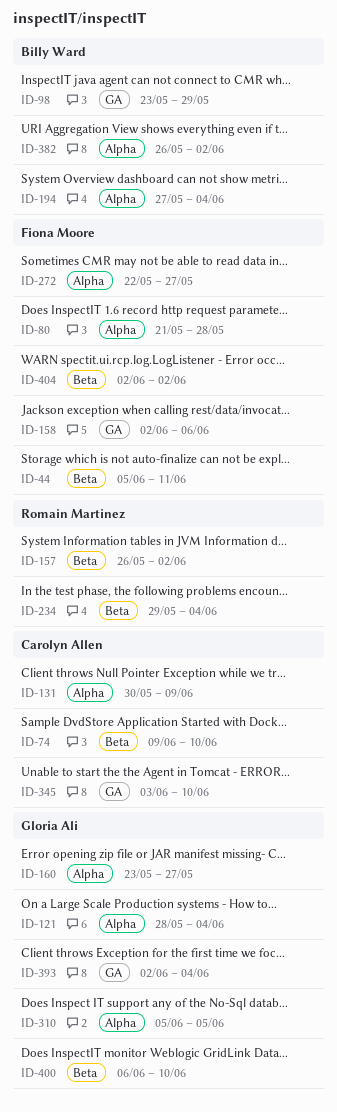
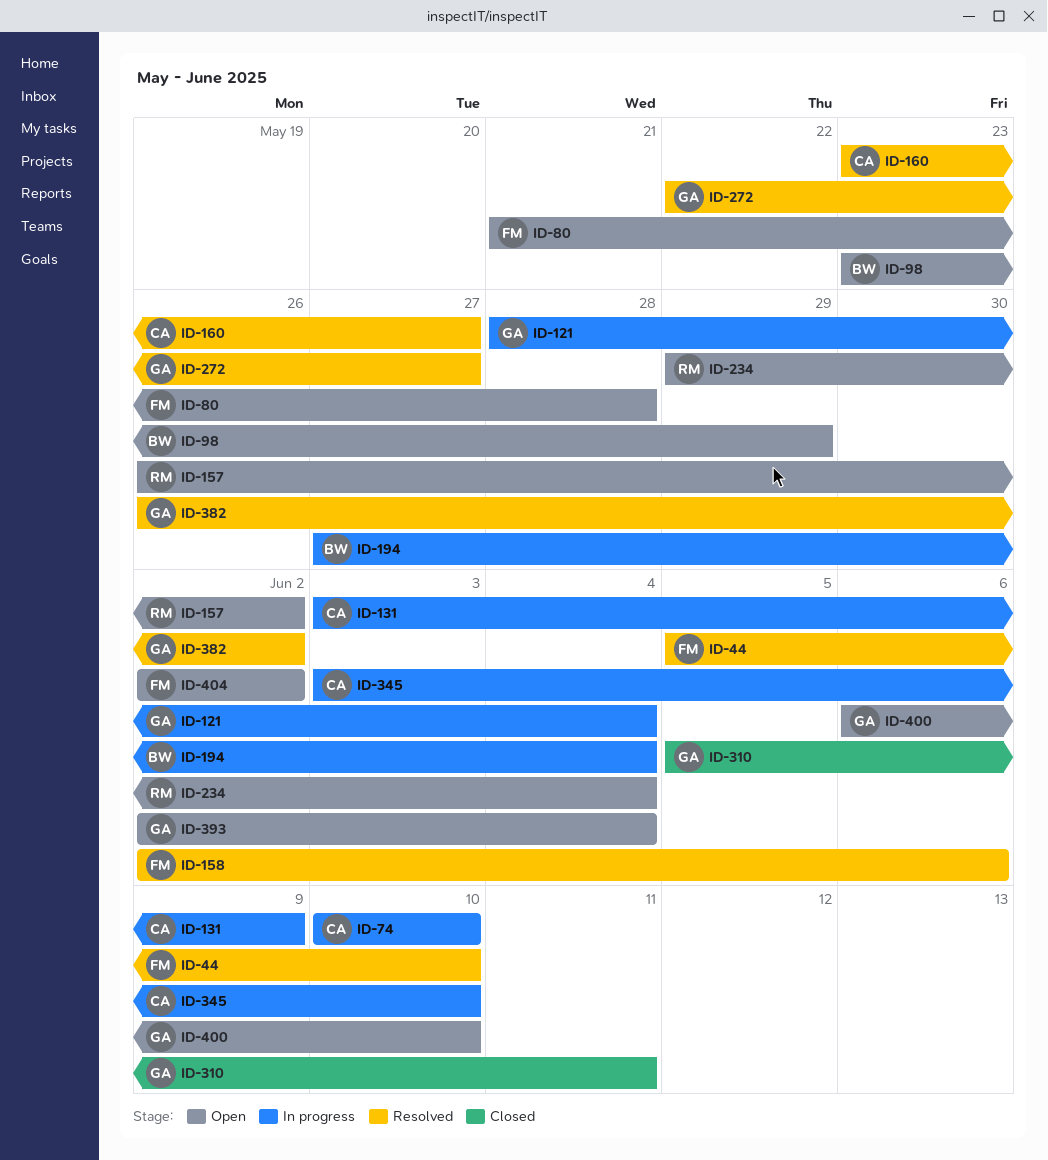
ID-44, due: Jun 11 -> Jun 10
ID-74, start: Jun 9 -> Jun 10
ID-131, start: May 30 -> Jun 3
ID-160, owner: Gloria Ali -> Carolyn Allen
ID-272, owner: Fiona Moore -> Gloria Ali
ID-310, due: Jun 5 -> Jun 11
ID-382, owner: Billy Ward -> Gloria Ali

